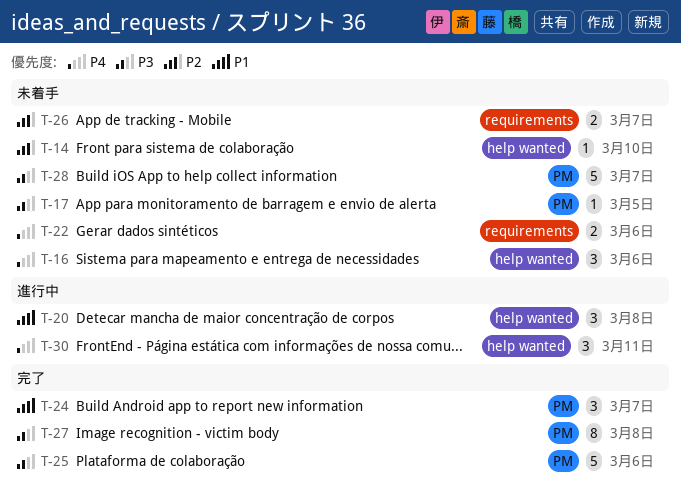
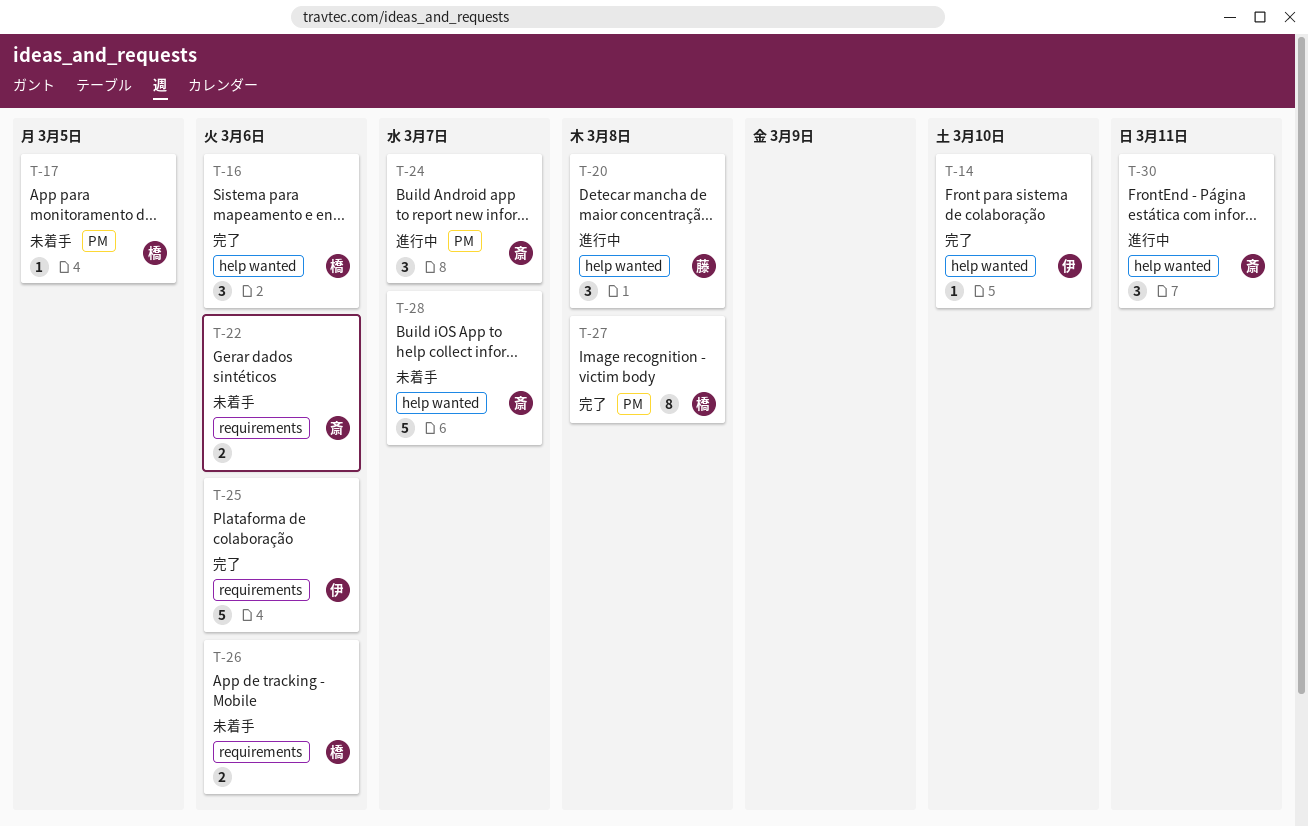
T-14, status: 未着手 -> 完了
T-16, status: 未着手 -> 完了
T-24, status: 完了 -> 進行中
T-25, label: PM -> requirements
T-26, due: Mar 7 -> Mar 6
T-28, label: PM -> help wanted

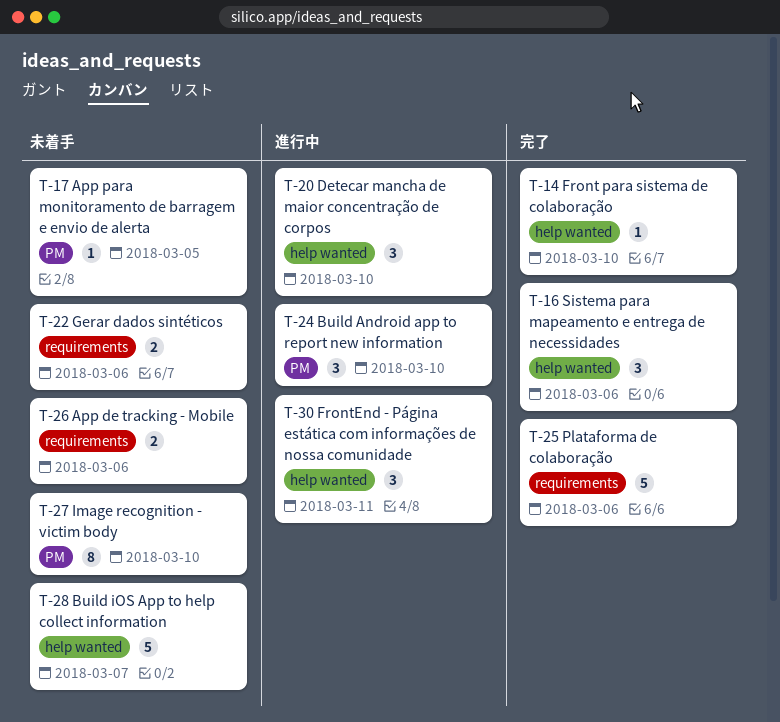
T-20, due: Mar 8 -> Mar 10
T-24, due: Mar 7 -> Mar 10
T-27, status: 完了 -> 未着手
T-27, due: Mar 8 -> Mar 10

